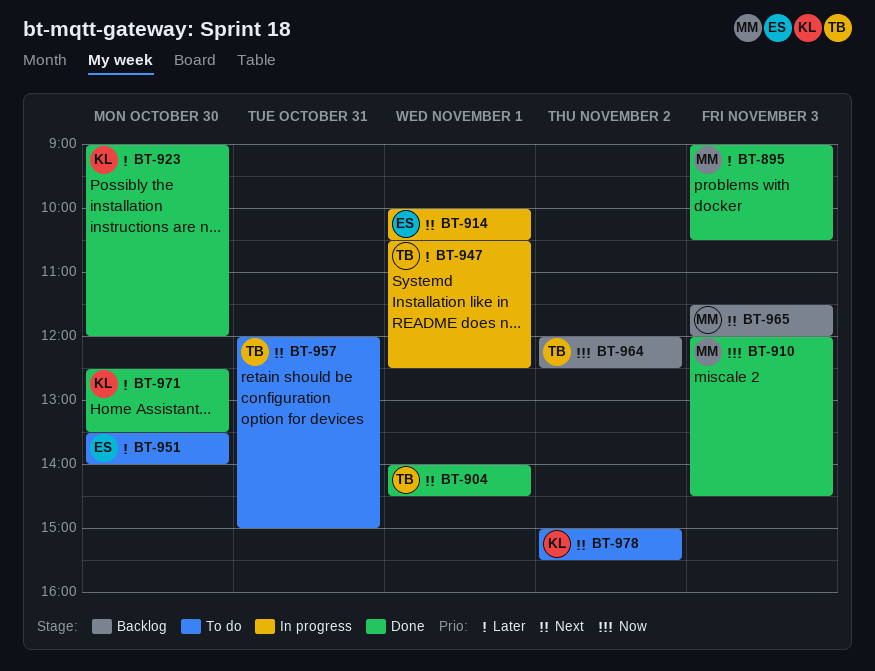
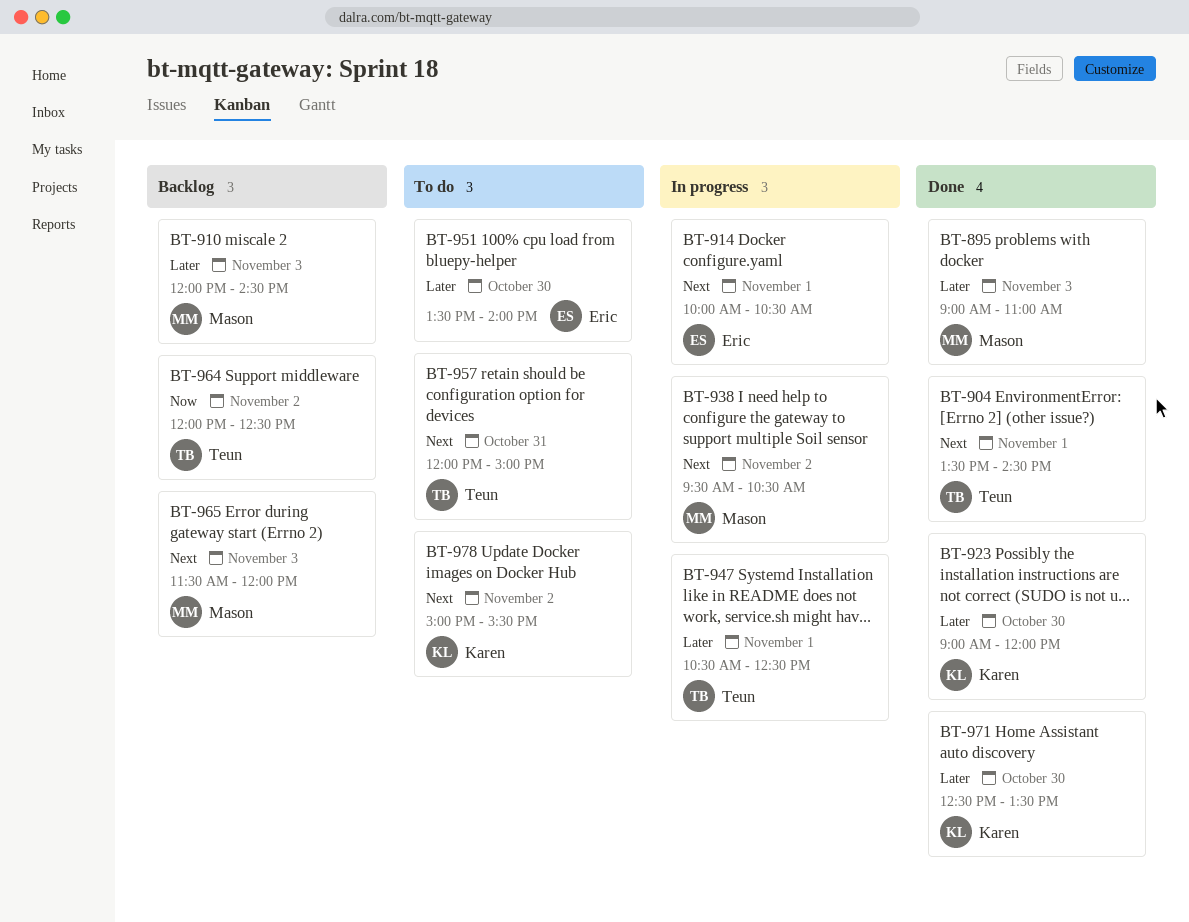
BT-895, ends: 10:30 -> 11:00
BT-904, begins: 14:00 -> 13:30
BT-910, status: Done -> Backlog
BT-910, priority: Now -> Later
BT-938: none -> present

